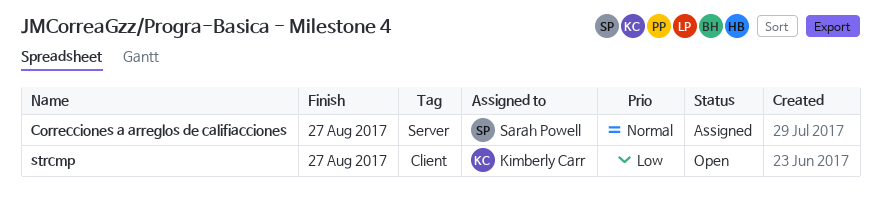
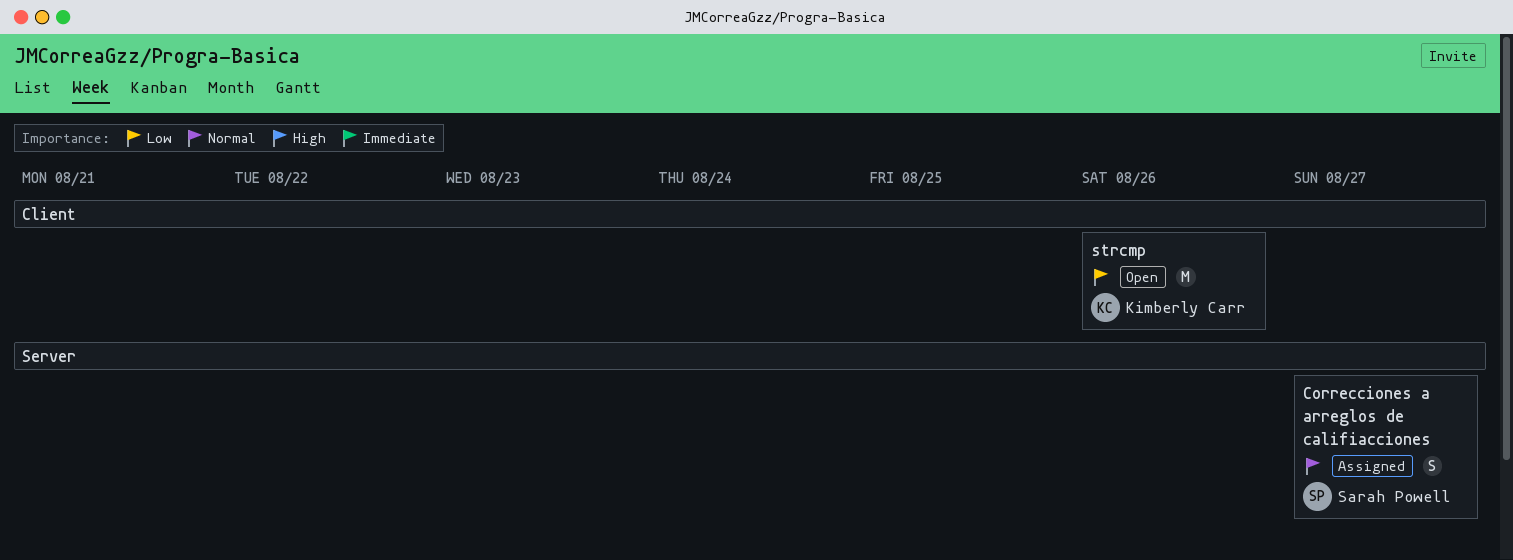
strcmp, due: Aug 27 -> Aug 26

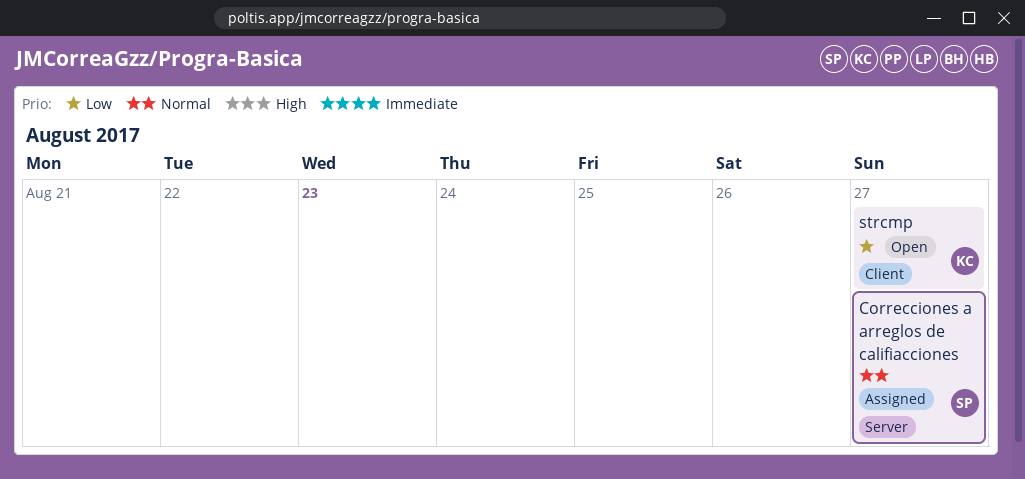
strcmp, due: Aug 26 -> Aug 27

